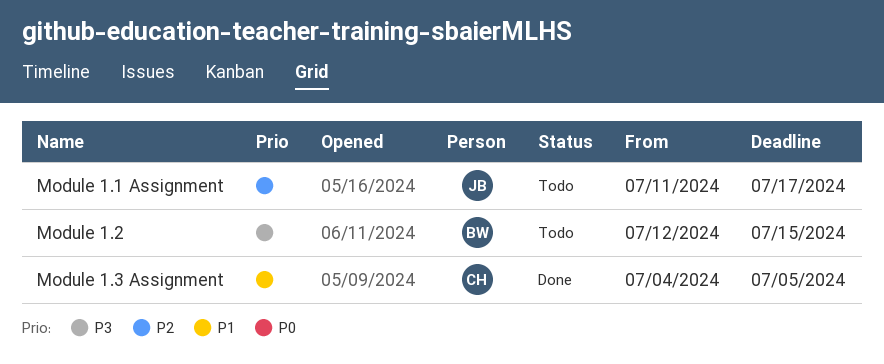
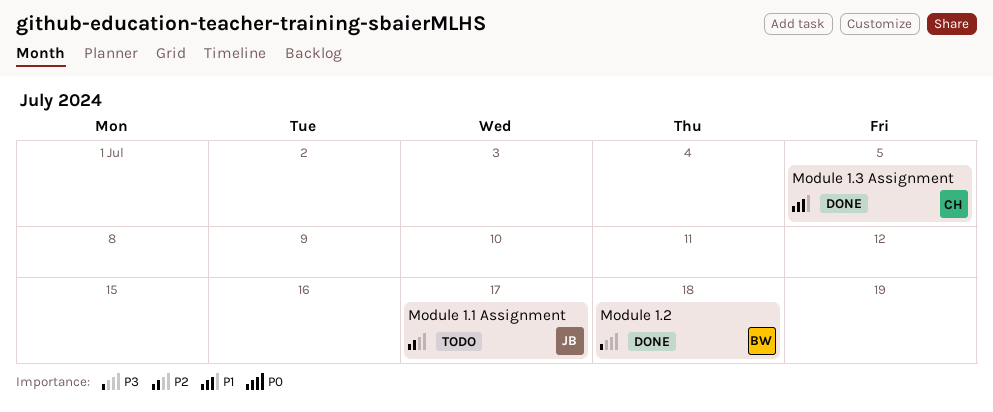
Module 1.2, status: Todo -> Done
Module 1.2, due: Jul 15 -> Jul 18

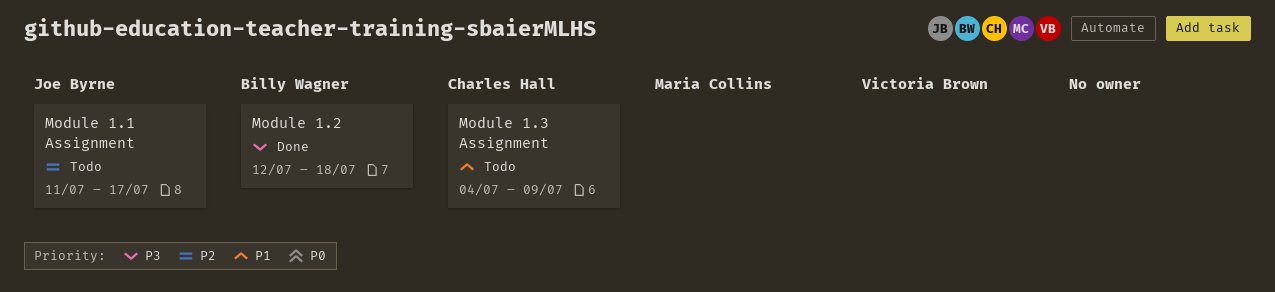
Module 1.3 Assignment, status: Done -> Todo
Module 1.3 Assignment, due: Jul 5 -> Jul 9

